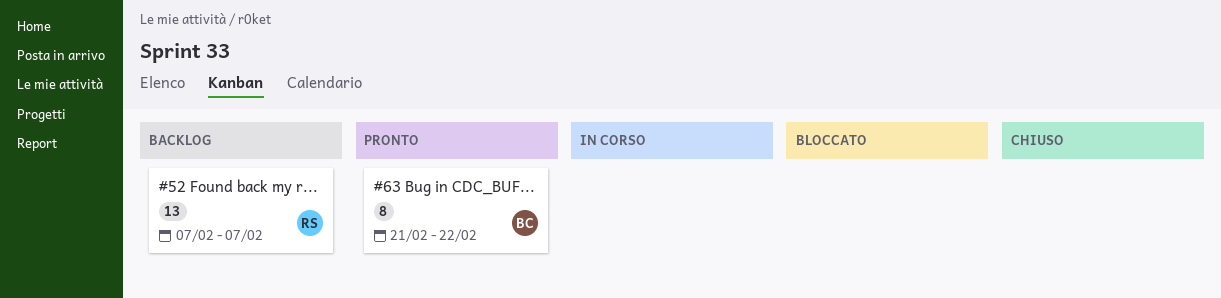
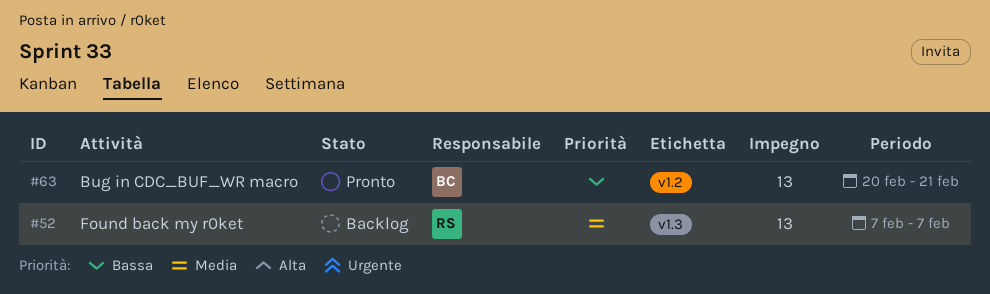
#63, estimate: 8 -> 13
#63, start: Feb 21 -> Feb 20
#63, due: Feb 22 -> Feb 21

